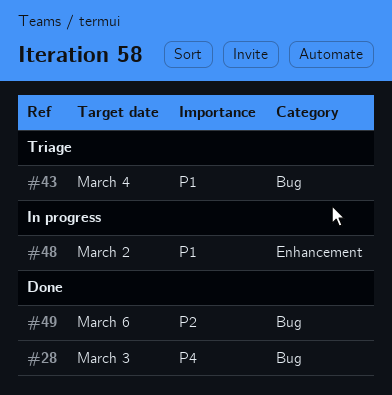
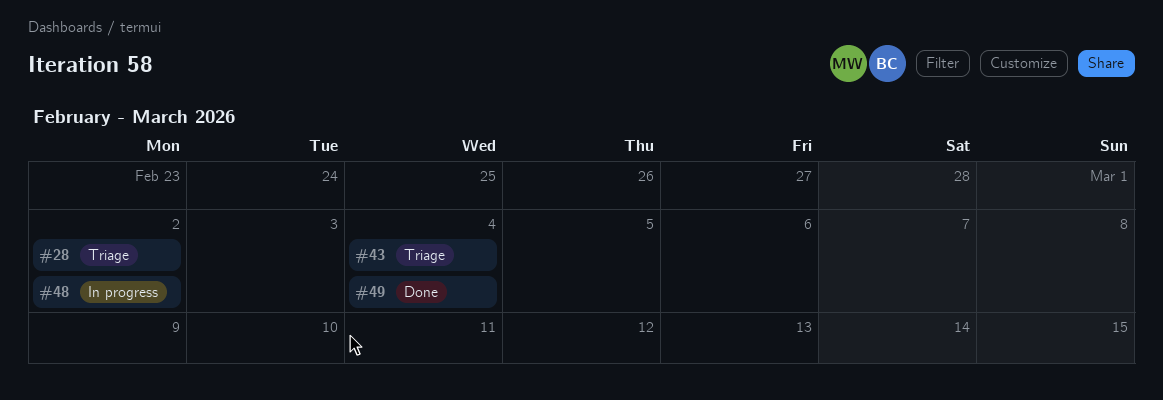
#28, status: Done -> Triage
#28, due: Mar 3 -> Mar 2
#49, due: Mar 6 -> Mar 4

